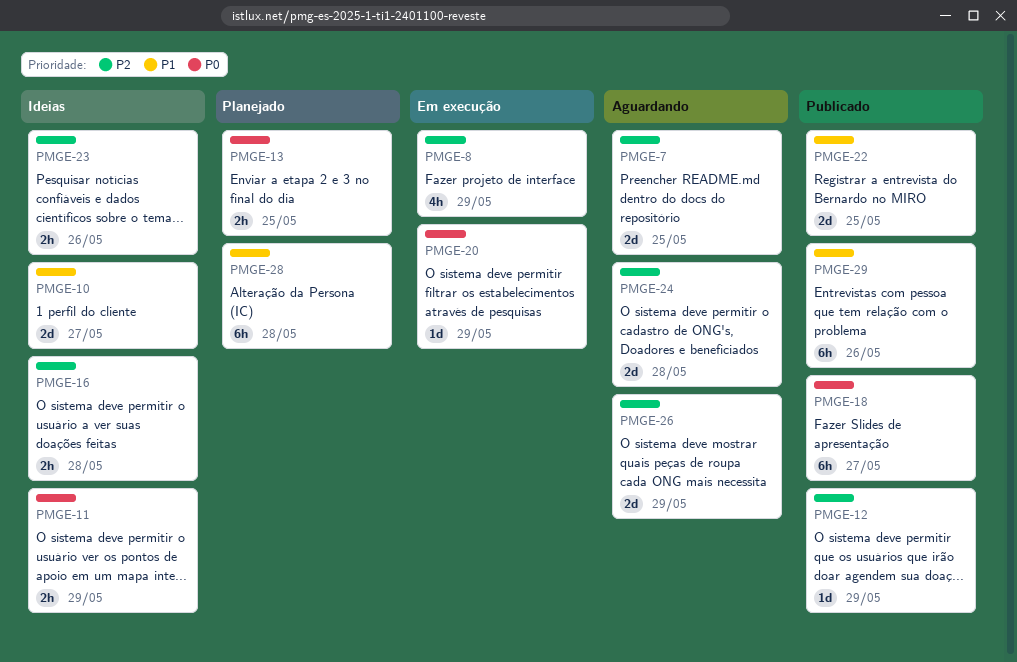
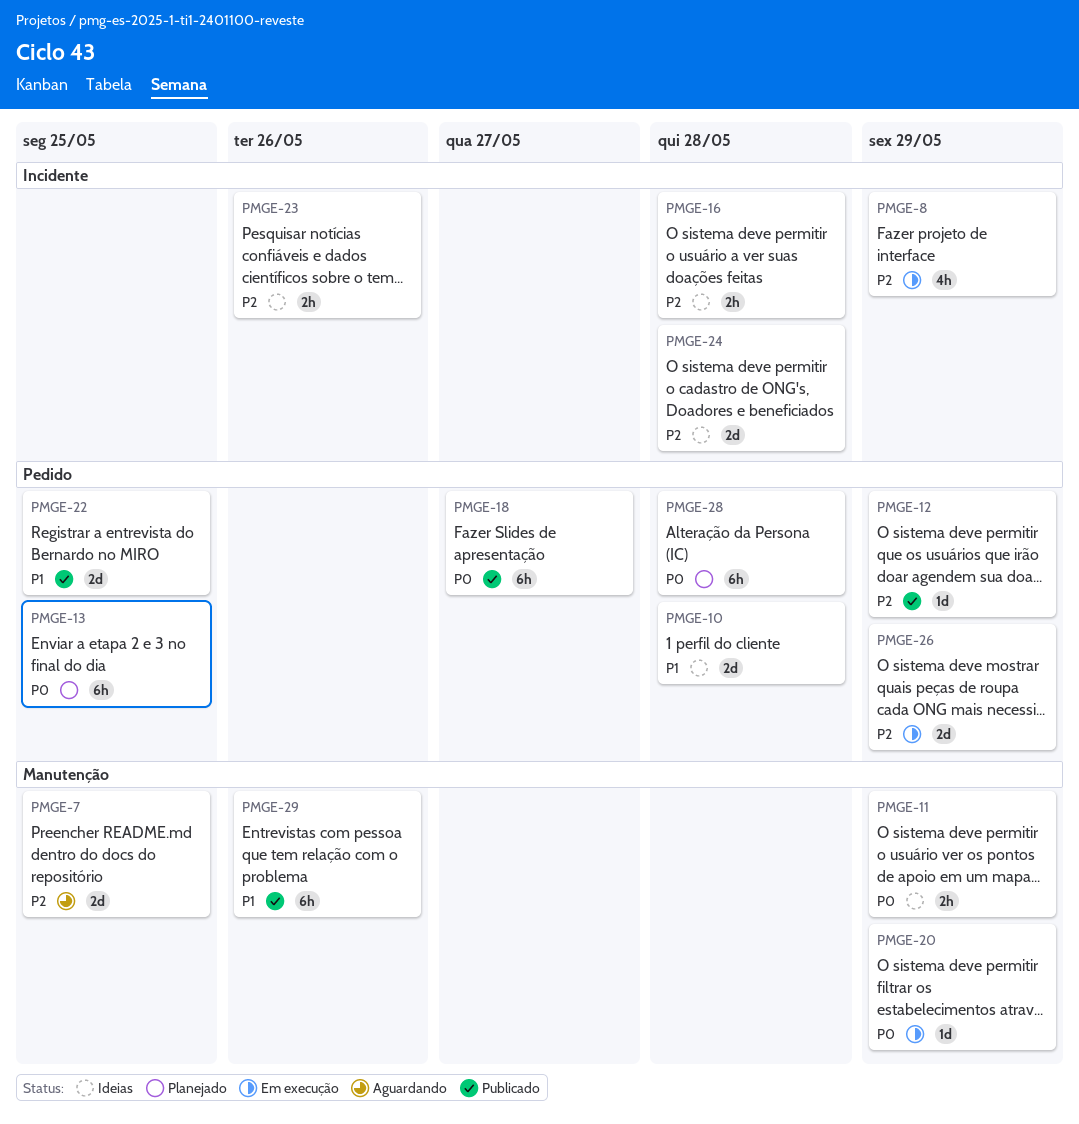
PMGE-10, due: May 27 -> May 28
PMGE-13, estimate: 2h -> 6h
PMGE-24, status: Aguardando -> Ideias
PMGE-26, status: Aguardando -> Em execução
PMGE-28, priority: P1 -> P0

